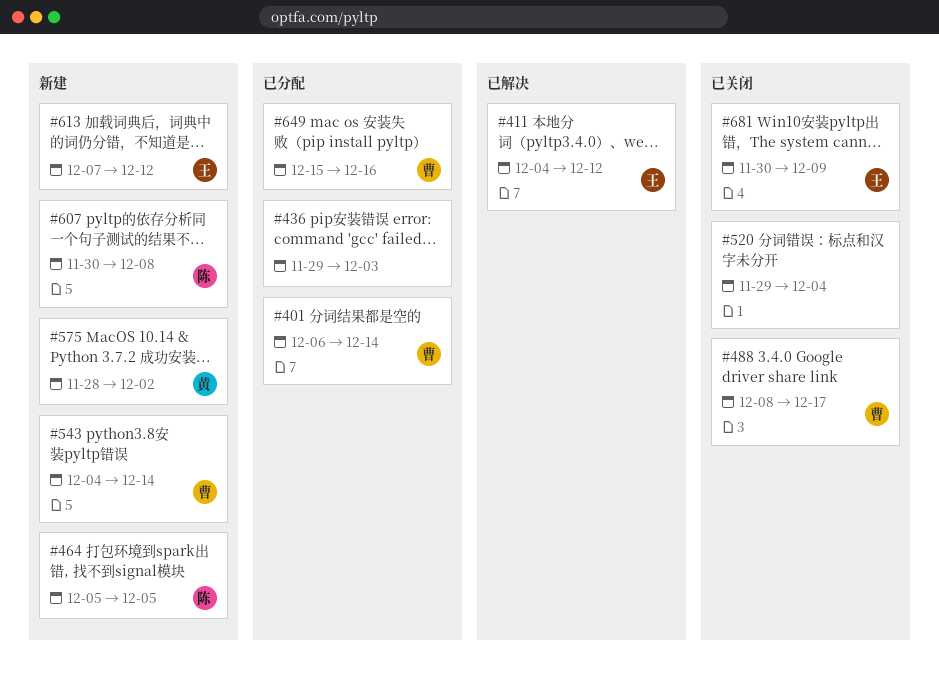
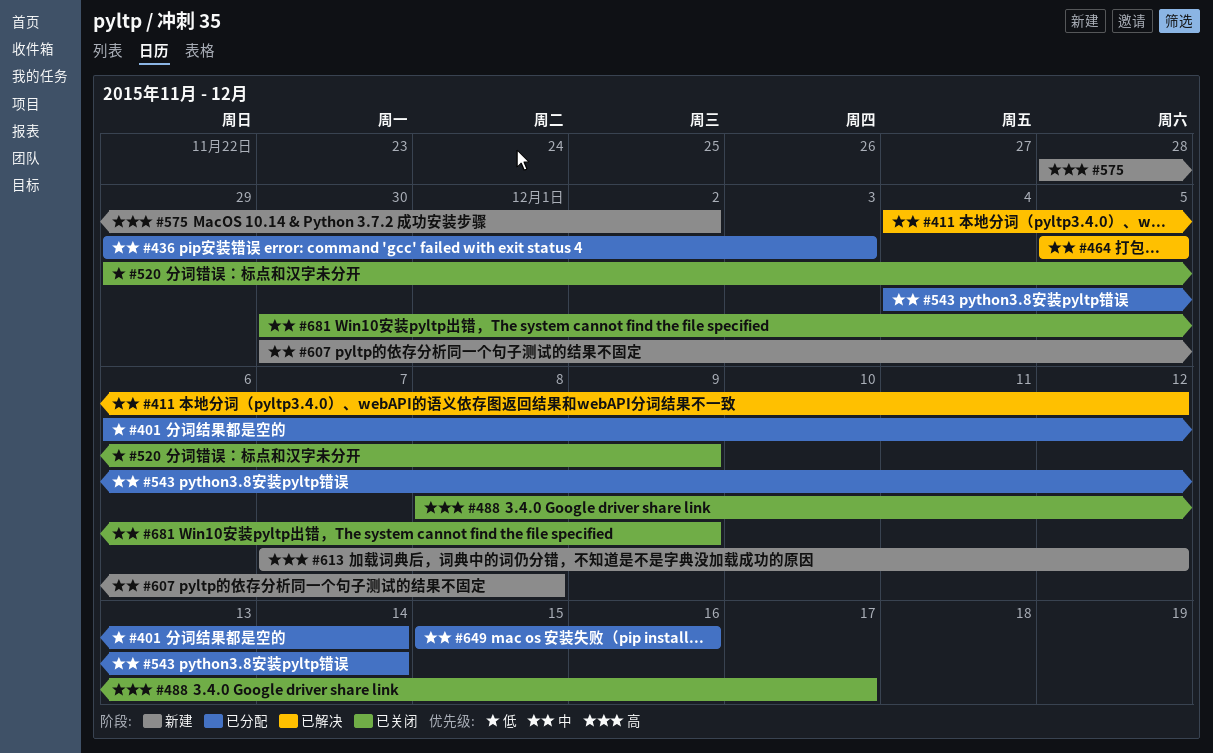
#464, status: 新建 -> 已解决
#520, due: Dec 4 -> Dec 9
#543, status: 新建 -> 已分配

